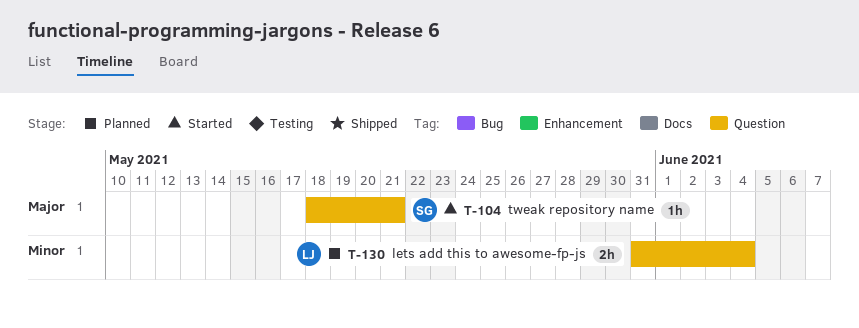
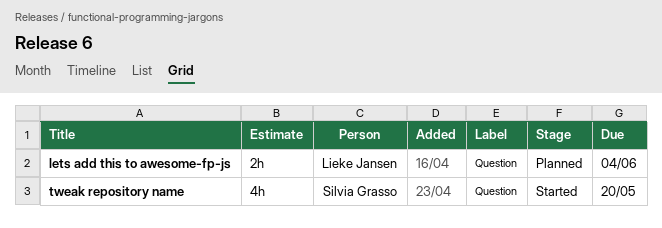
tweak repository name, estimate: 1h -> 4h
tweak repository name, due: May 21 -> May 20

